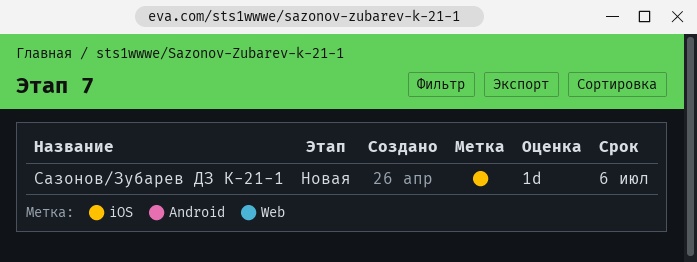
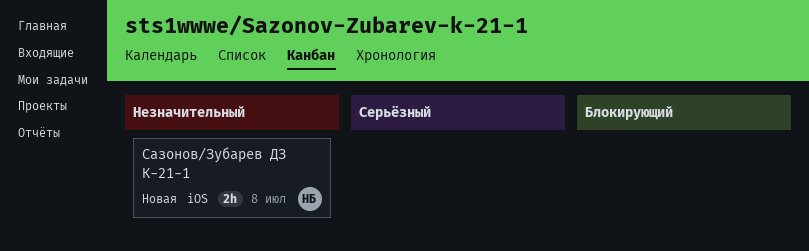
Сазонов/Зубарев ДЗ К-21-1, estimate: 1d -> 2h
Сазонов/Зубарев ДЗ К-21-1, due: Jul 6 -> Jul 8

